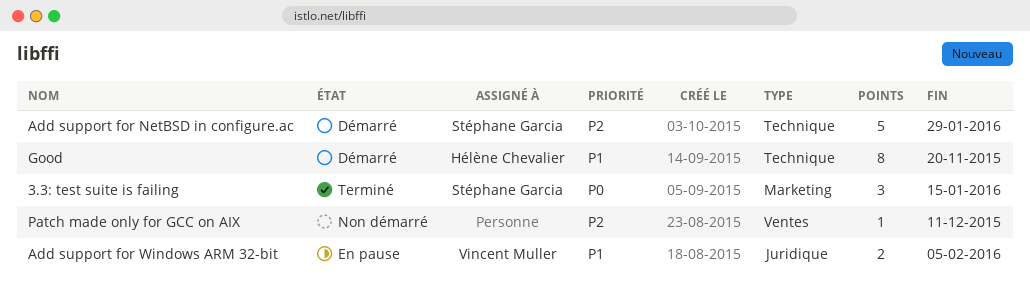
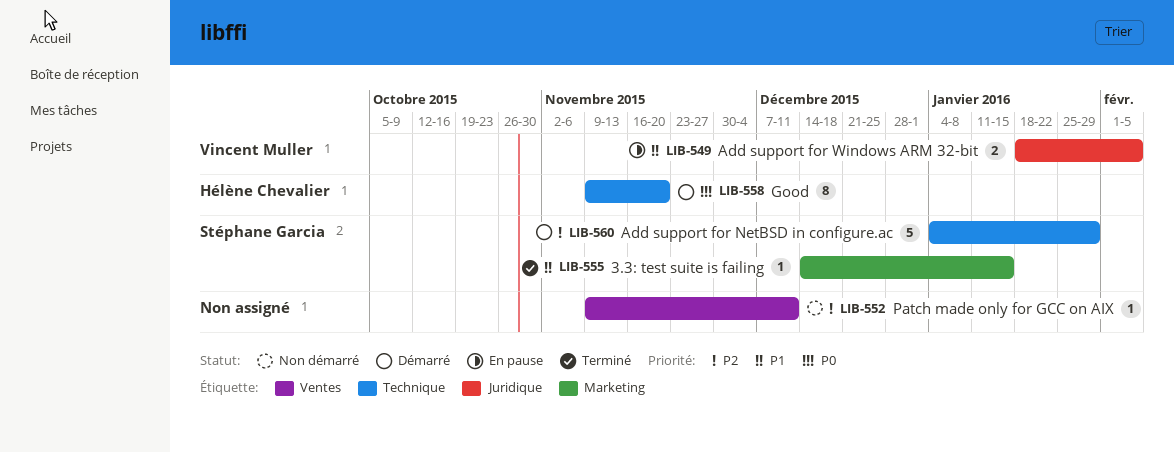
3.3: test suite is failing, priority: P0 -> P1
3.3: test suite is failing, estimate: 3 -> 1
Good, priority: P1 -> P0

